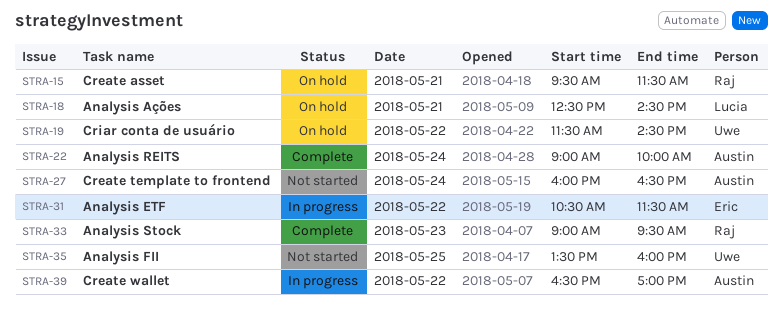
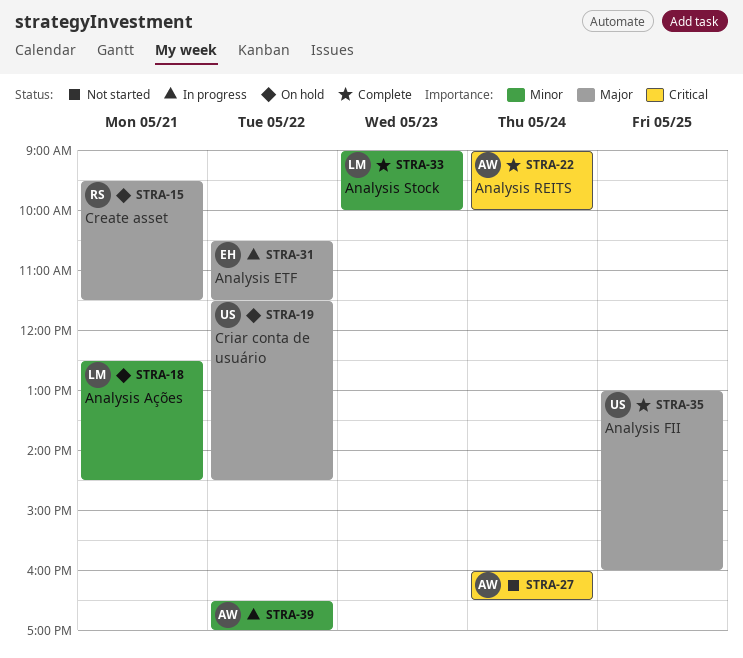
STRA-33, owner: Raj -> Lucia
STRA-33, ends: 09:30 -> 10:00
STRA-35, status: Not started -> Complete
STRA-35, begins: 13:30 -> 13:00

